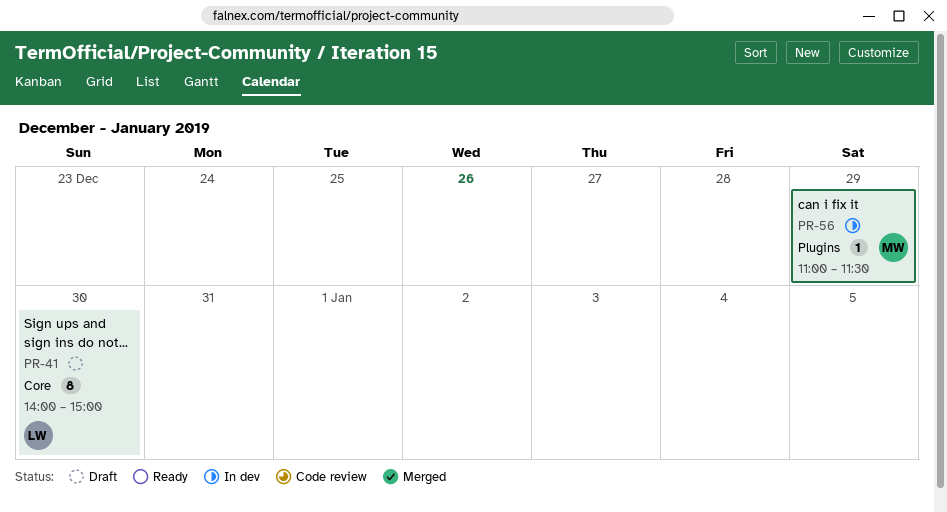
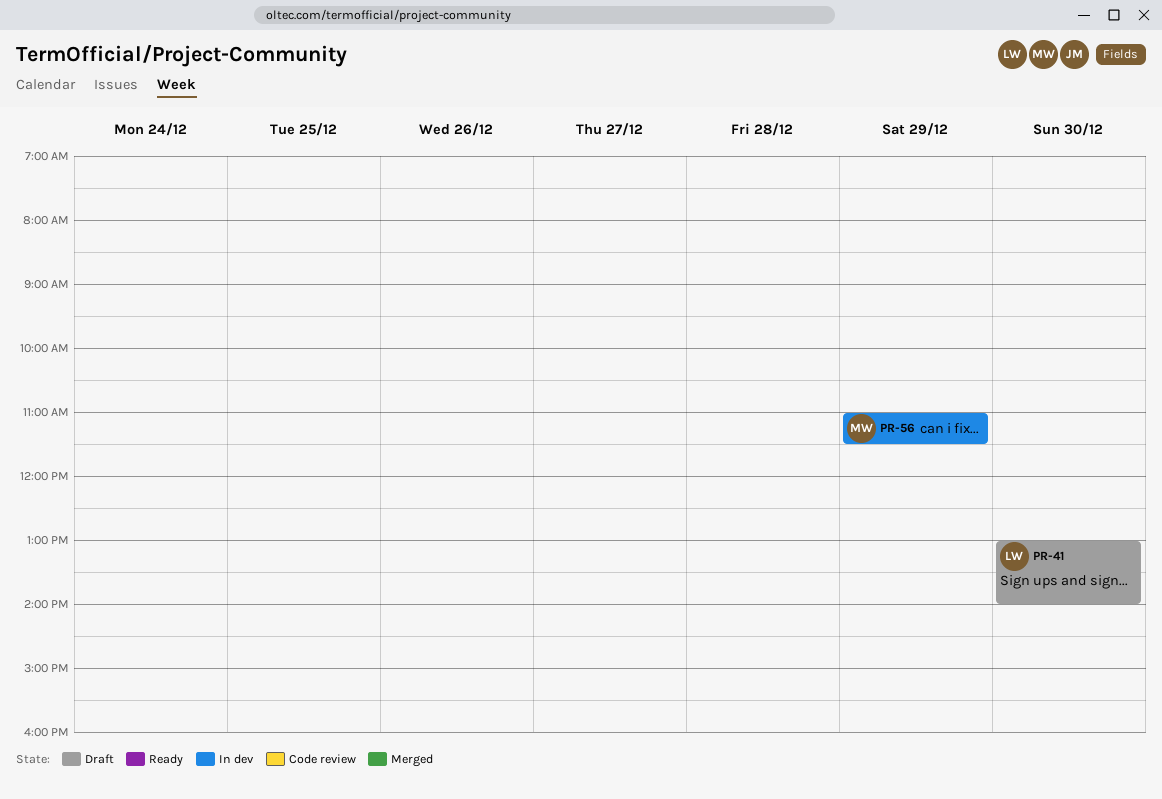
PR-41, begins: 14:00 -> 13:00
PR-41, ends: 15:00 -> 14:00

